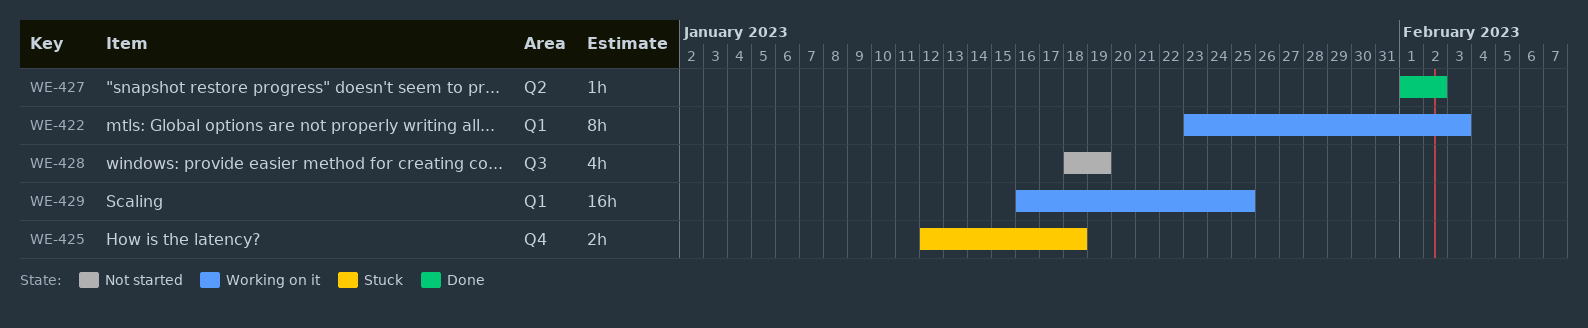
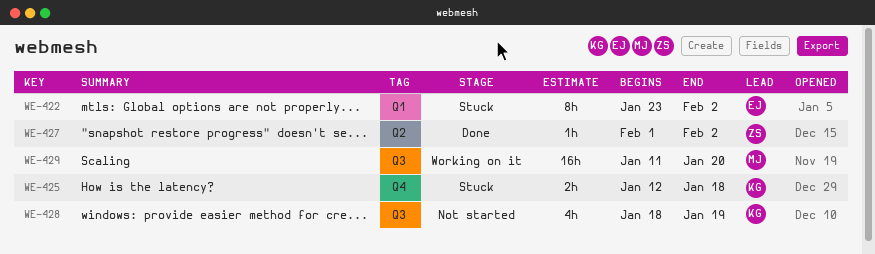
WE-422, status: Working on it -> Stuck
WE-422, due: Feb 3 -> Feb 2
WE-429, label: Q1 -> Q3
WE-429, start: Jan 16 -> Jan 11
WE-429, due: Jan 25 -> Jan 20

